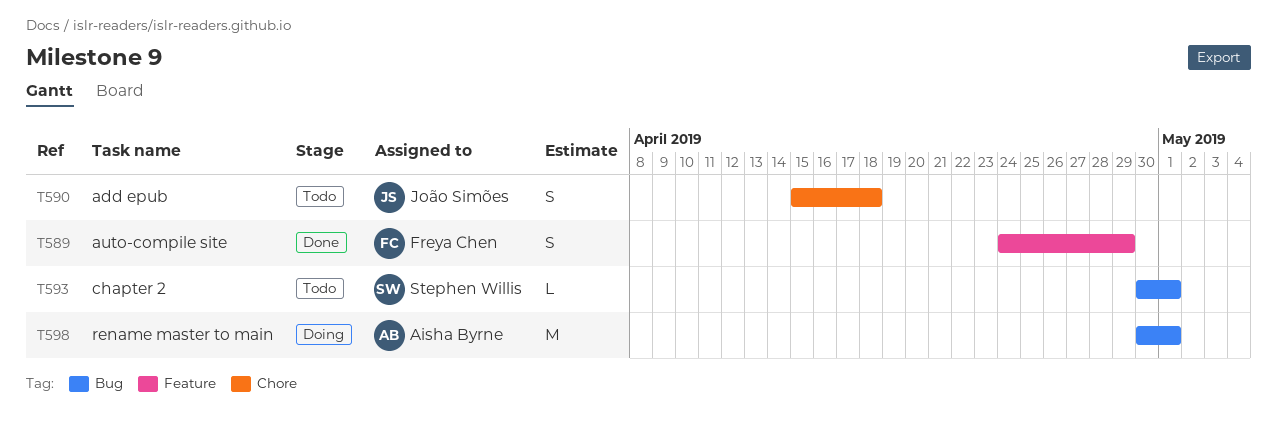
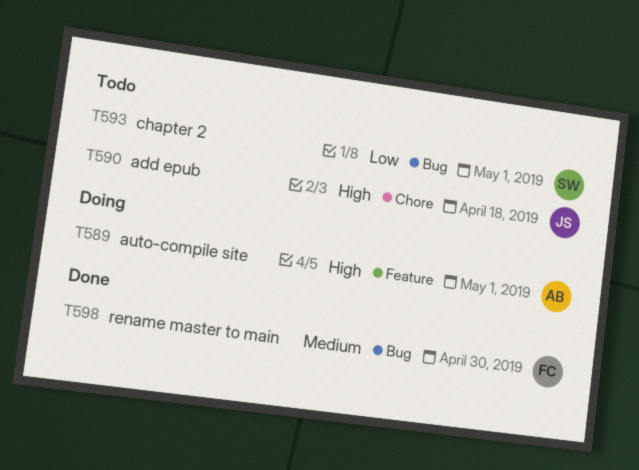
T589, status: Done -> Doing
T589, owner: Freya Chen -> Aisha Byrne
T589, due: Apr 29 -> May 1
T598, status: Doing -> Done
T598, owner: Aisha Byrne -> Freya Chen
T598, due: May 1 -> Apr 30

